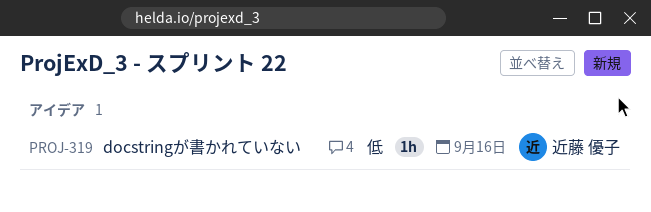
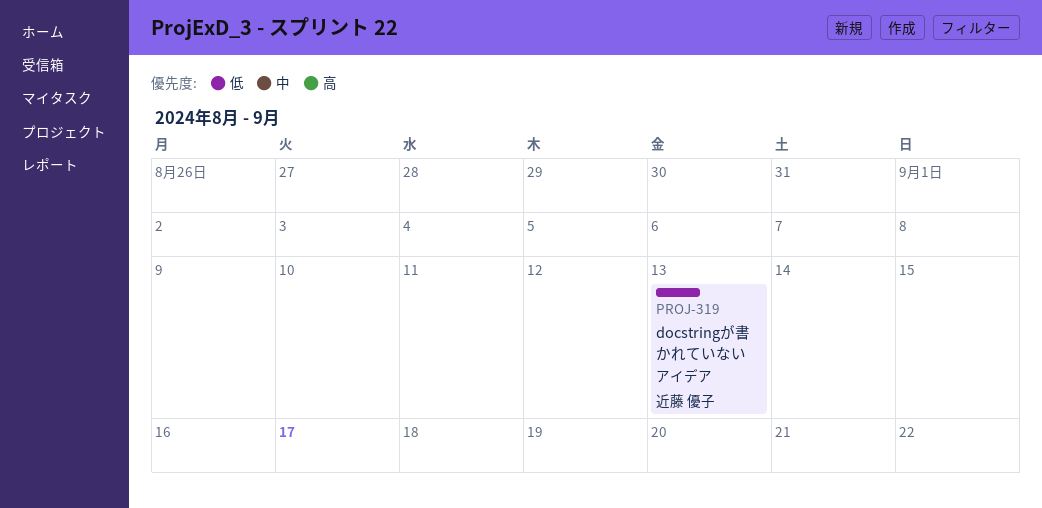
PROJ-319, due: Sep 16 -> Sep 13

